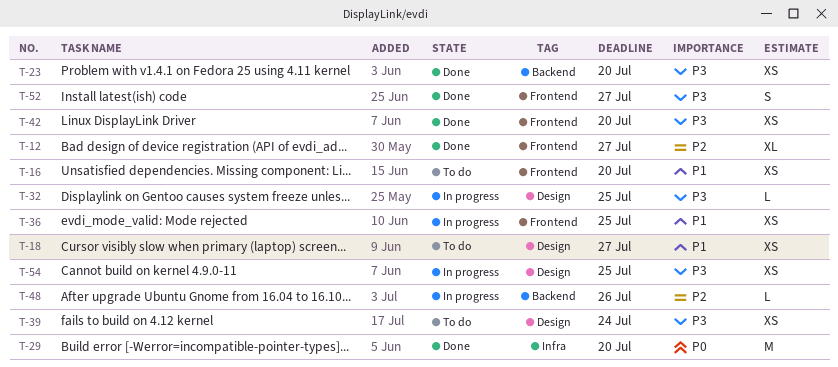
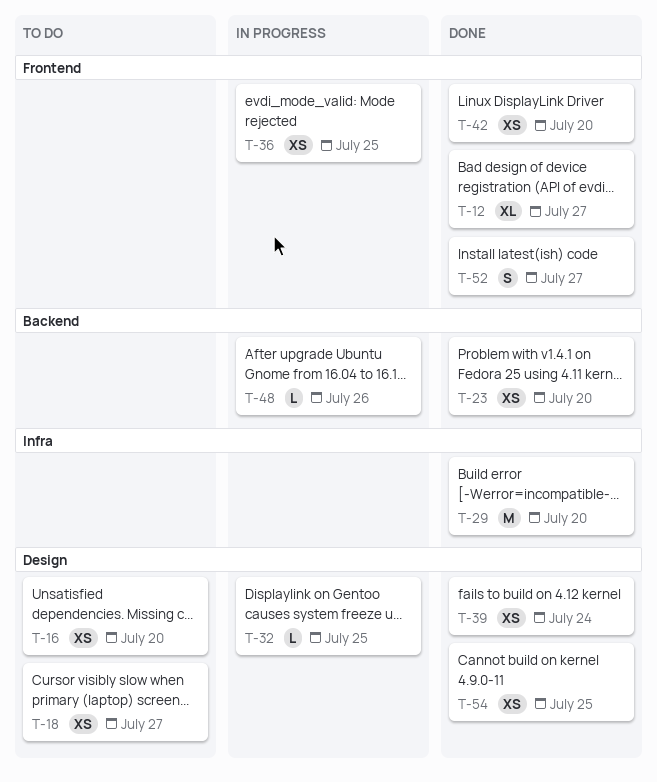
T-16, label: Frontend -> Design
T-39, status: To do -> Done
T-54, status: In progress -> Done

